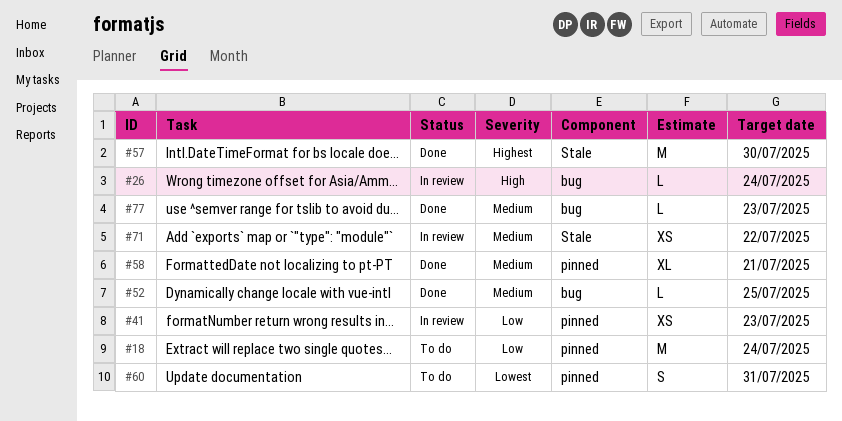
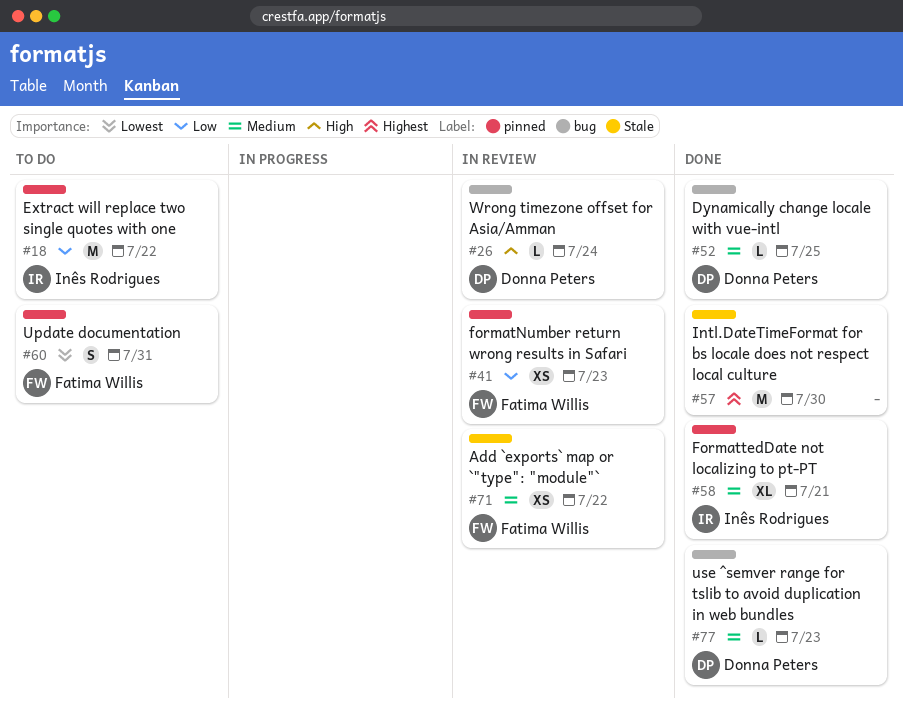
#18, due: Jul 24 -> Jul 22

